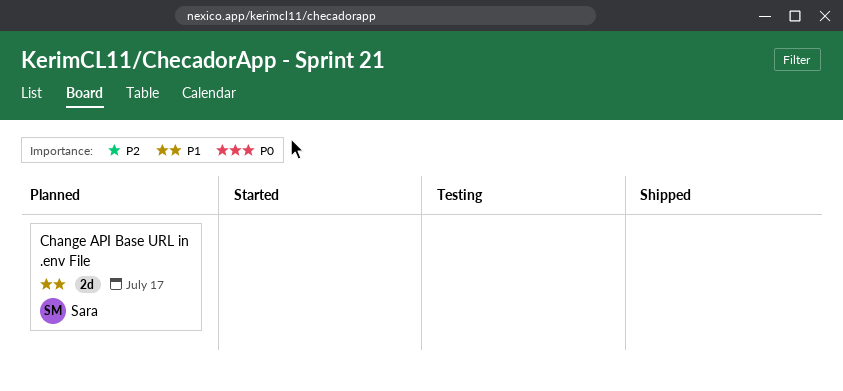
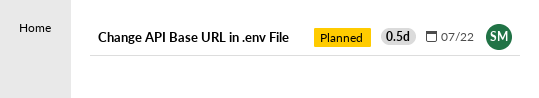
Change API Base URL in .env File, estimate: 2d -> 0.5d
Change API Base URL in .env File, due: Jul 17 -> Jul 22

